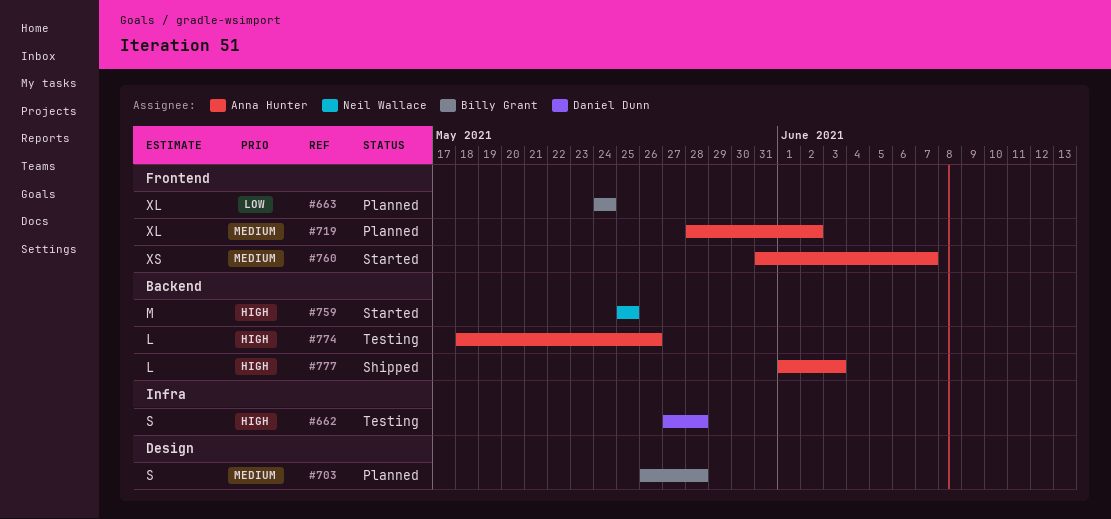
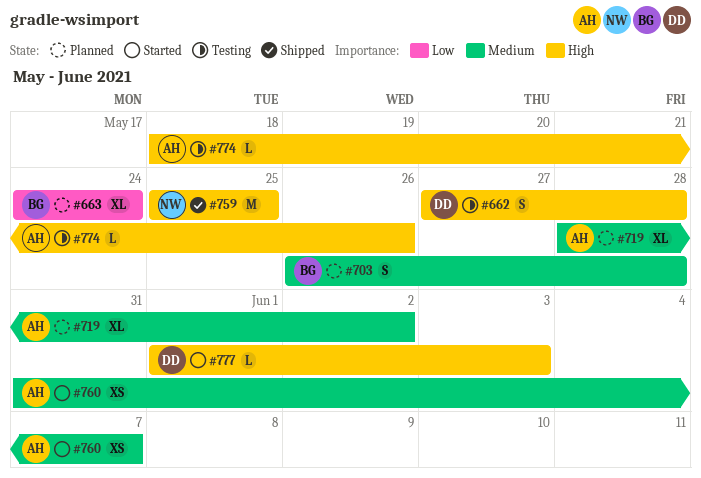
#759, status: Started -> Shipped
#777, status: Shipped -> Started
#777, owner: Anna Hunter -> Daniel Dunn

